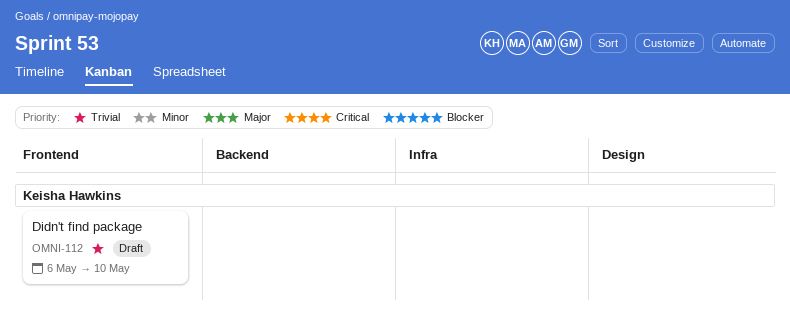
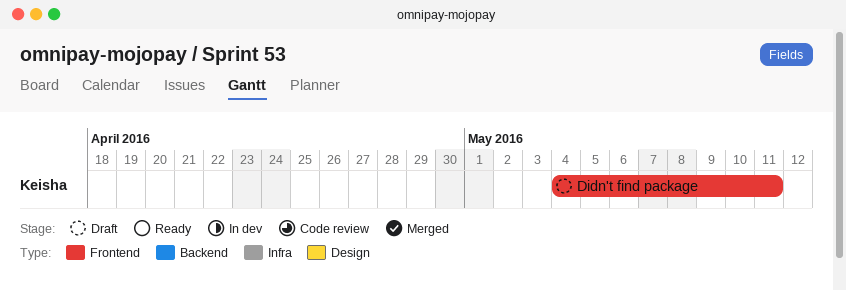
Didn't find package, start: May 6 -> May 4
Didn't find package, due: May 10 -> May 11

